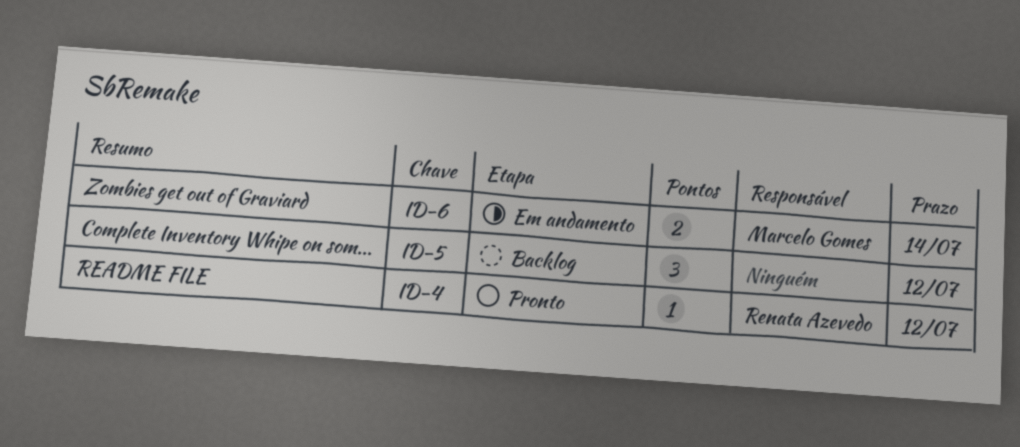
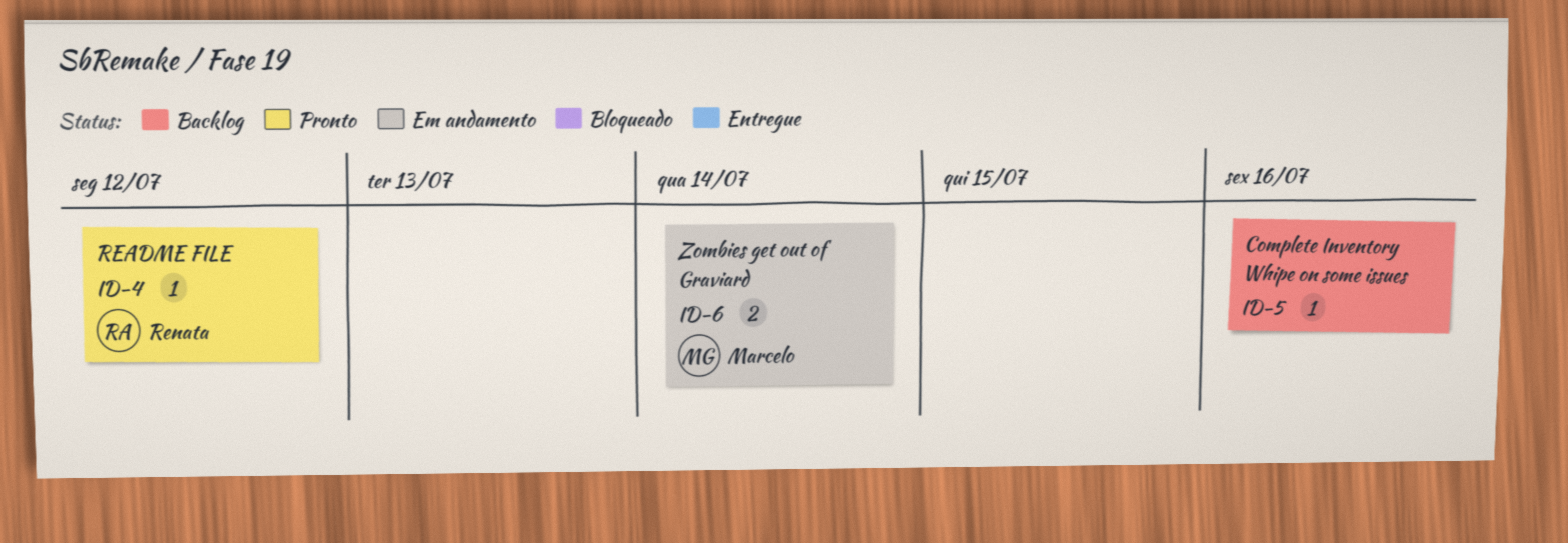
ID-5, estimate: 3 -> 1
ID-5, due: Jul 12 -> Jul 16

